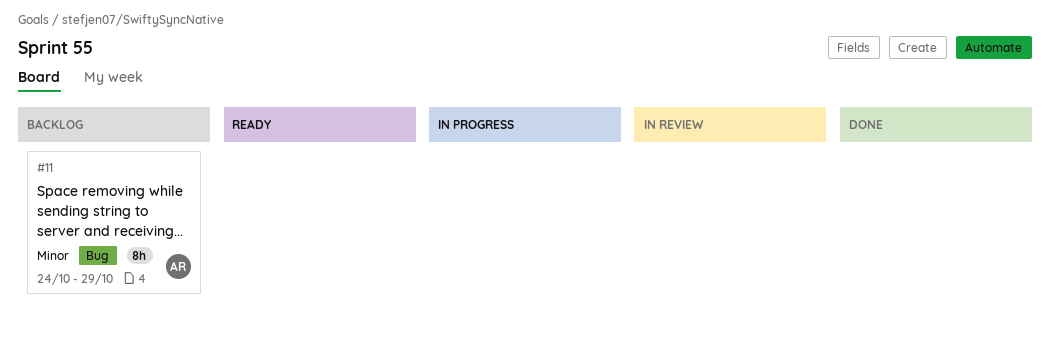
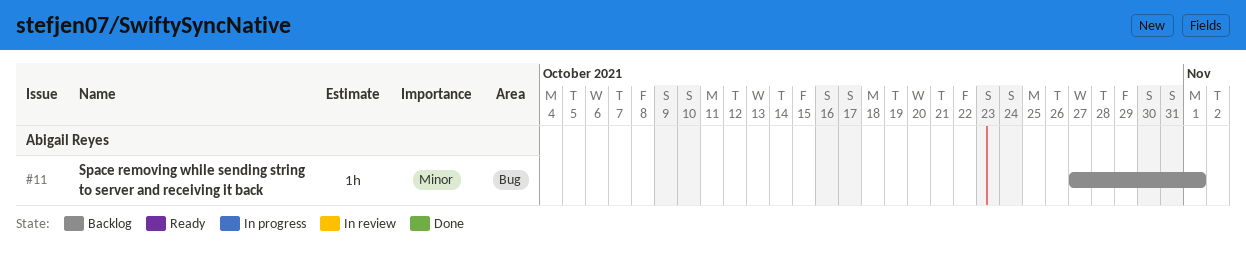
#11, estimate: 8h -> 1h
#11, start: Oct 24 -> Oct 27
#11, due: Oct 29 -> Nov 1

